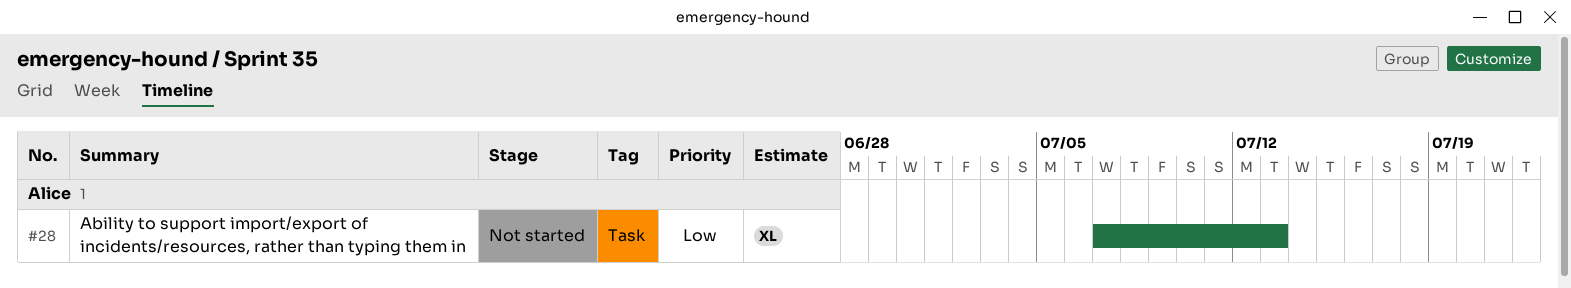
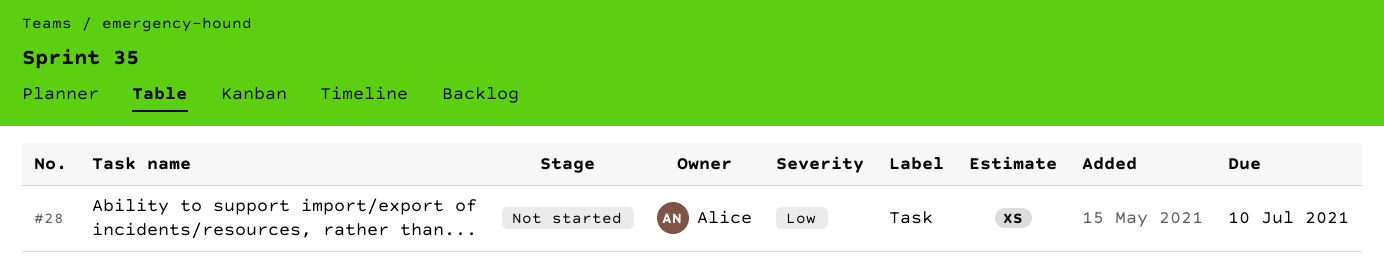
#28, estimate: XL -> XS
#28, due: Jul 13 -> Jul 10

